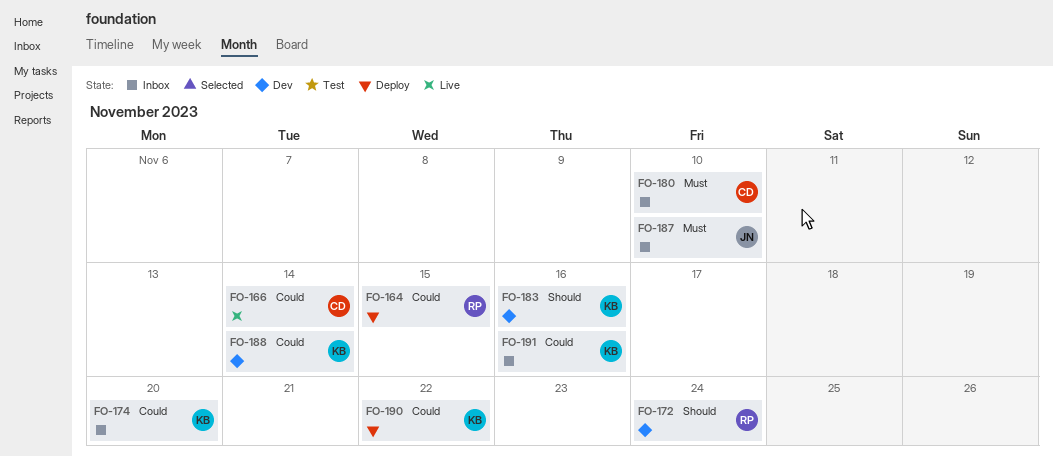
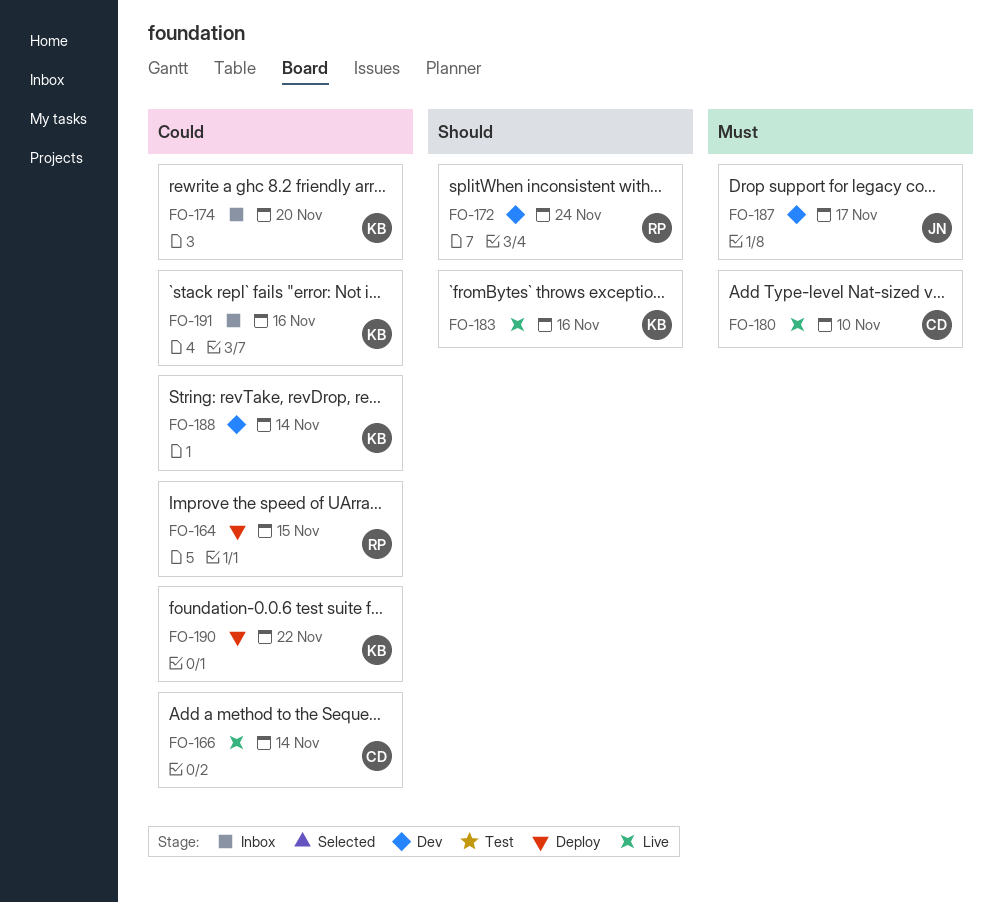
FO-180, status: Inbox -> Live
FO-183, status: Dev -> Live
FO-187, status: Inbox -> Dev
FO-187, due: Nov 10 -> Nov 17

